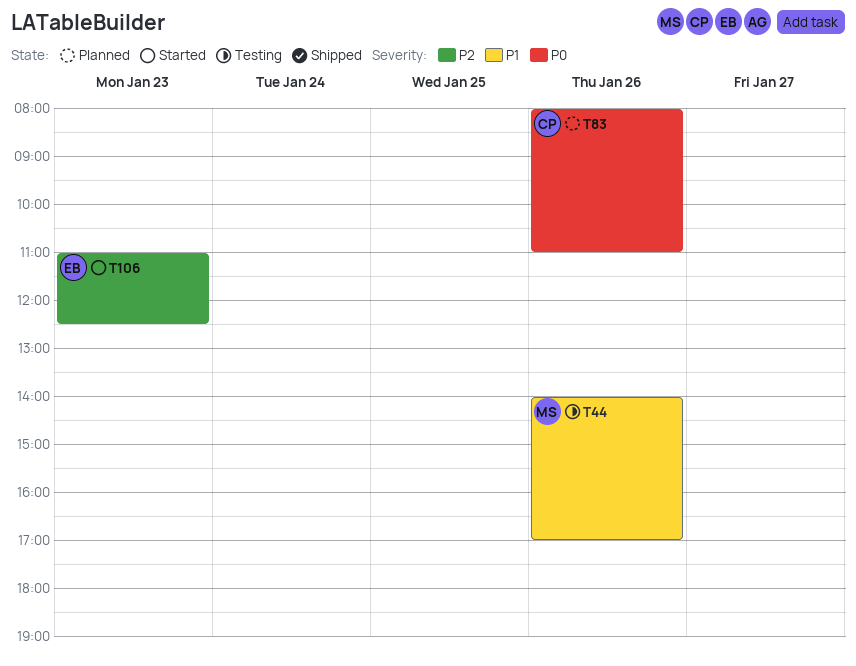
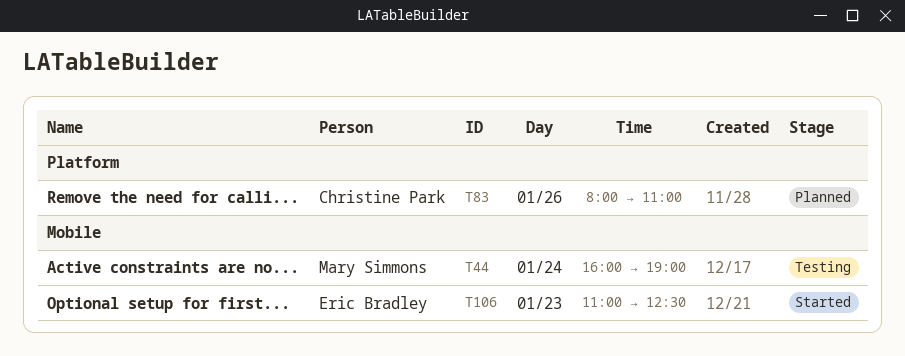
T44, day: Jan 26 -> Jan 24
T44, begins: 14:00 -> 16:00
T44, ends: 17:00 -> 19:00

